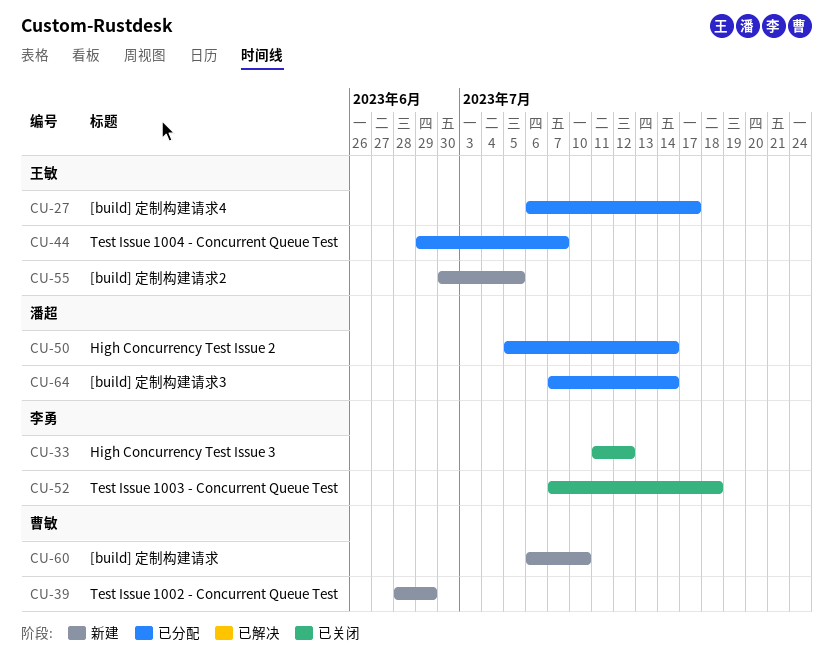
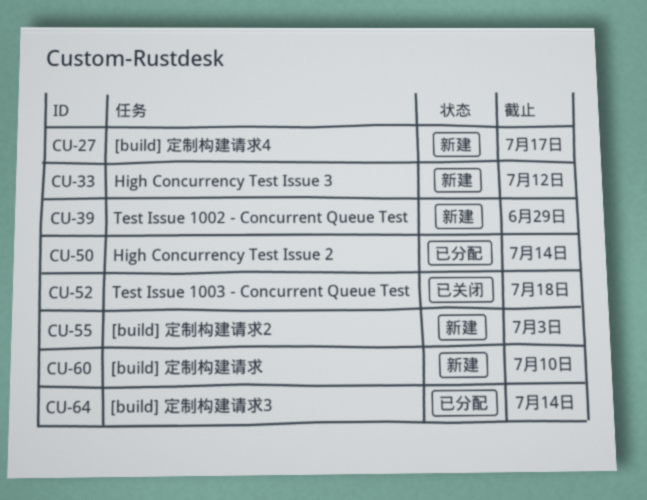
CU-27, status: 已分配 -> 新建
CU-33, status: 已关闭 -> 新建
CU-44: present -> none
CU-55, due: Jul 5 -> Jul 3

